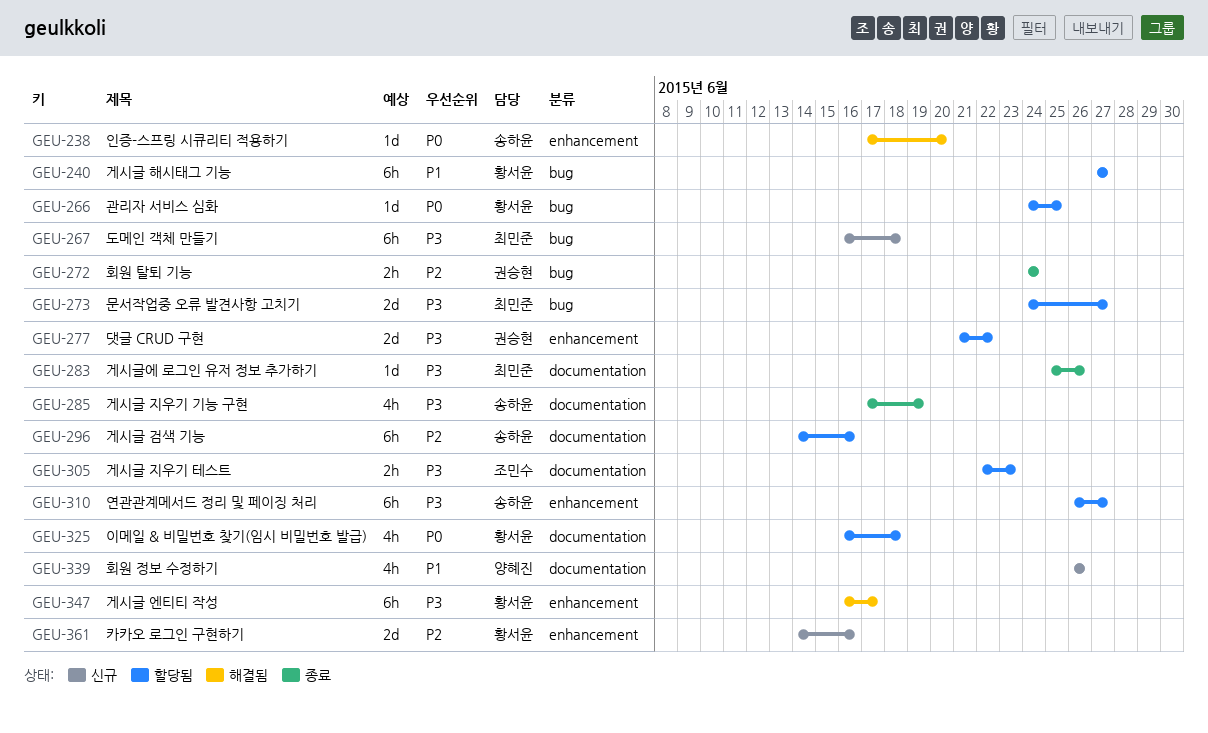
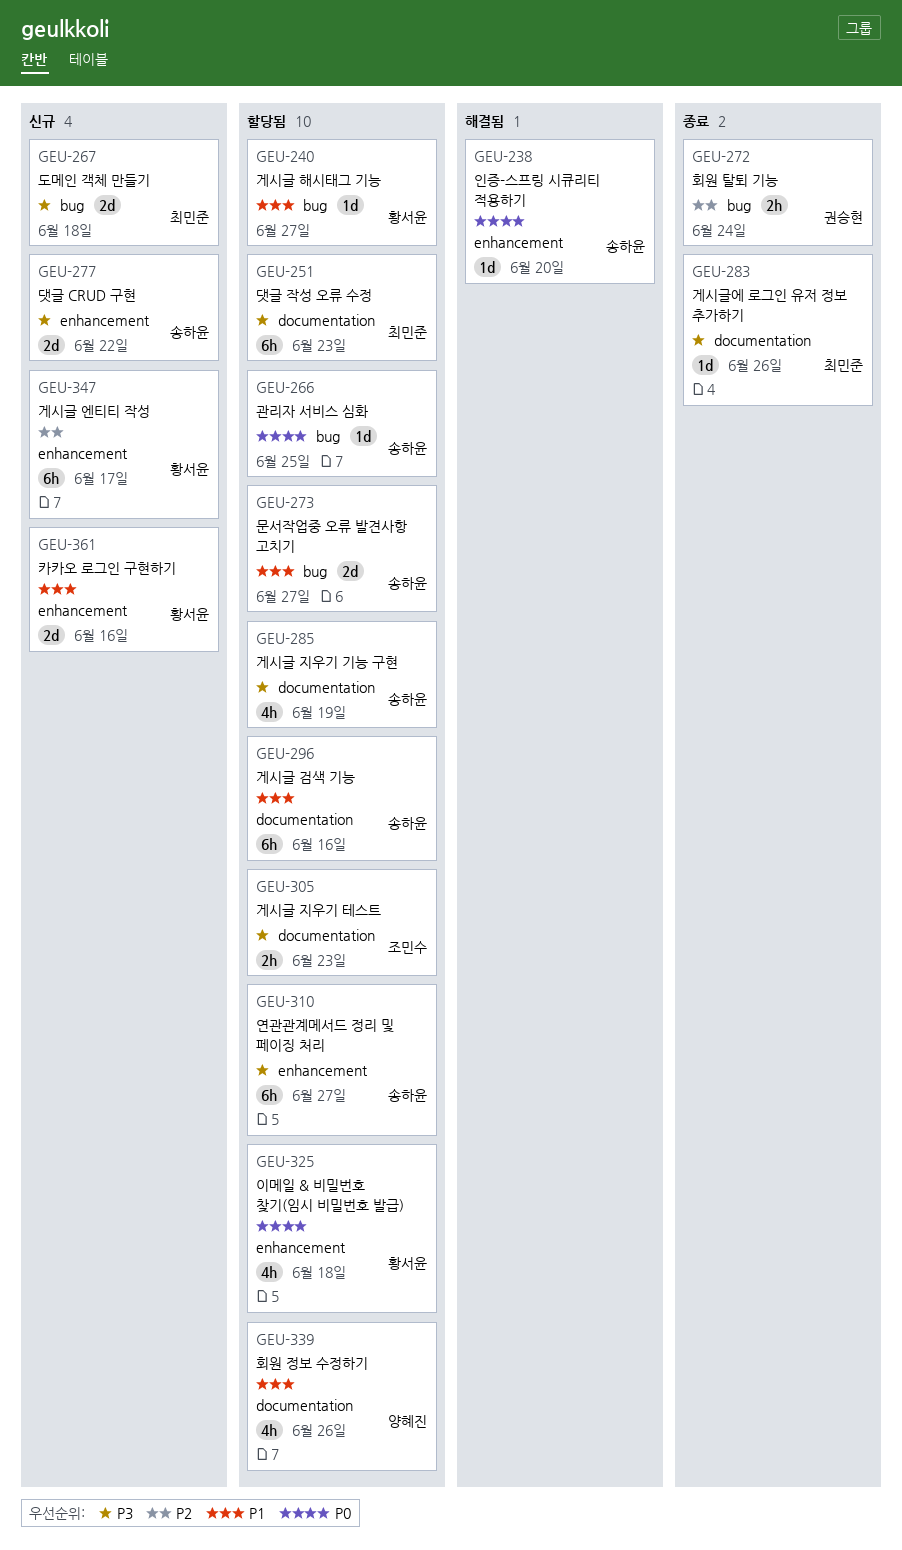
GEU-240, estimate: 6h -> 1d
GEU-251: none -> present
GEU-266, owner: 황서윤 -> 송하윤
GEU-267, estimate: 6h -> 2d
GEU-273, owner: 최민준 -> 송하윤
GEU-273, priority: P3 -> P1
GEU-277, status: 할당됨 -> 신규
GEU-277, owner: 권승현 -> 송하윤
GEU-285, status: 종료 -> 할당됨
GEU-296, priority: P2 -> P1
GEU-325, label: documentation -> enhancement
GEU-339, status: 신규 -> 할당됨
GEU-347, status: 해결됨 -> 신규
GEU-347, priority: P3 -> P2
GEU-361, priority: P2 -> P1

